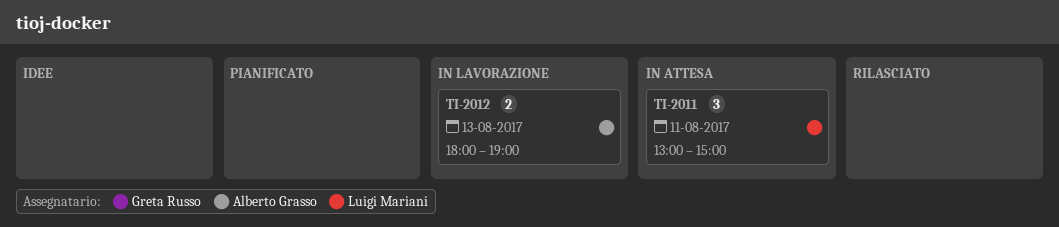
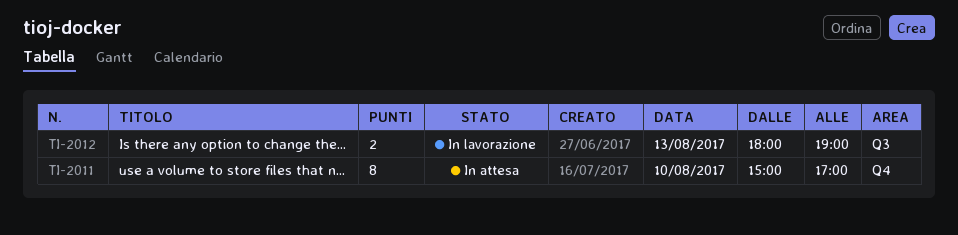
TI-2011, estimate: 3 -> 8
TI-2011, day: Aug 11 -> Aug 10
TI-2011, begins: 13:00 -> 15:00
TI-2011, ends: 15:00 -> 17:00

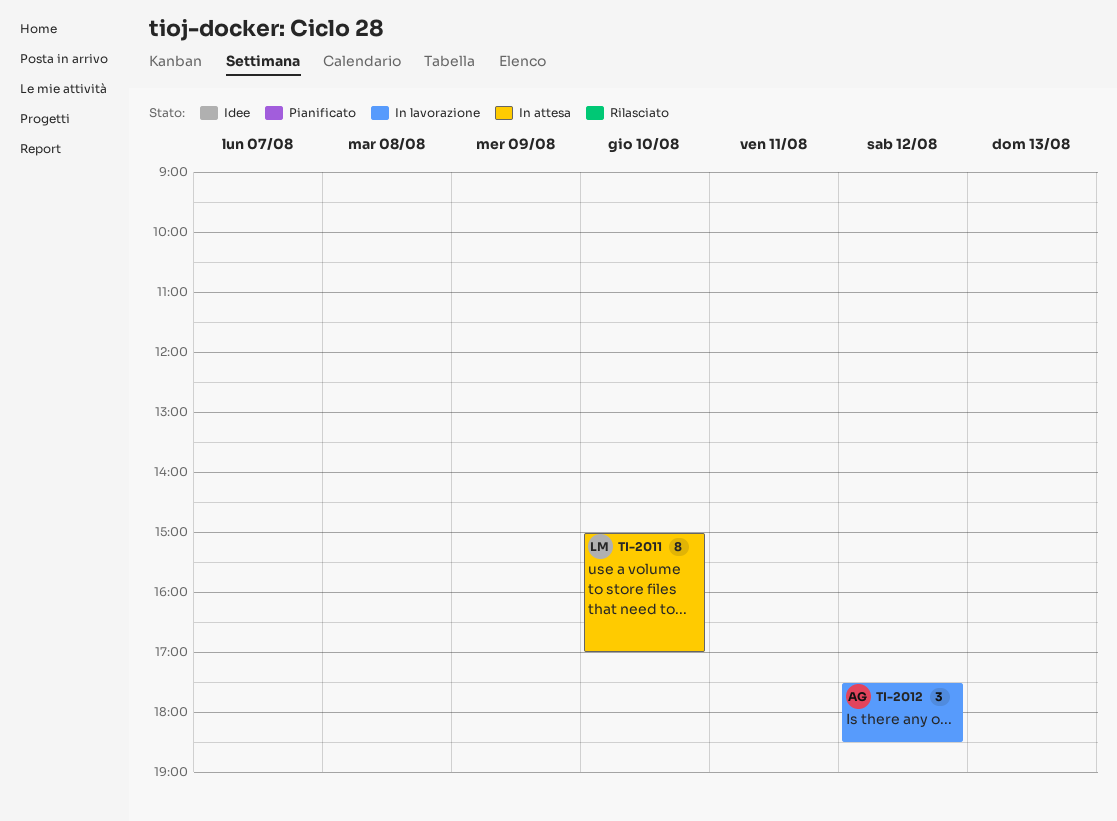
TI-2012, estimate: 2 -> 3
TI-2012, day: Aug 13 -> Aug 12
TI-2012, begins: 18:00 -> 17:30
TI-2012, ends: 19:00 -> 18:30

